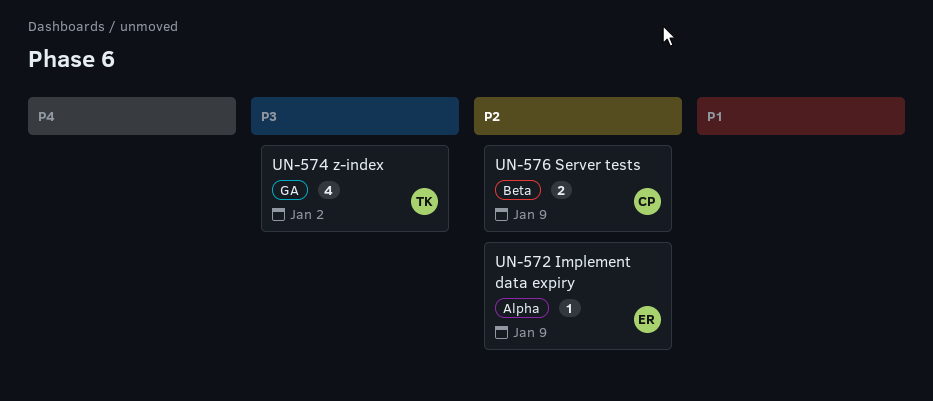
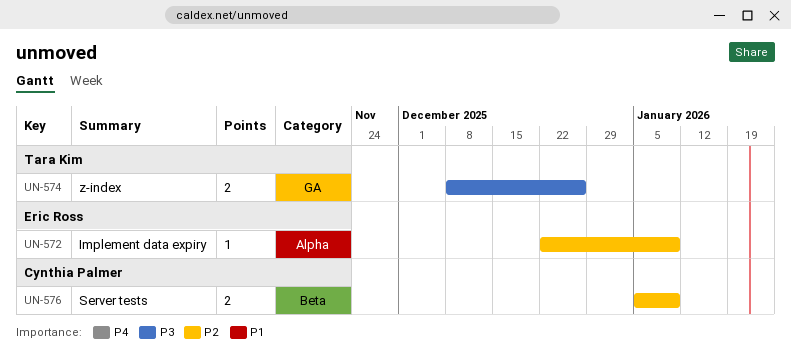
UN-574, estimate: 4 -> 2
UN-574, due: Jan 2 -> Dec 26

